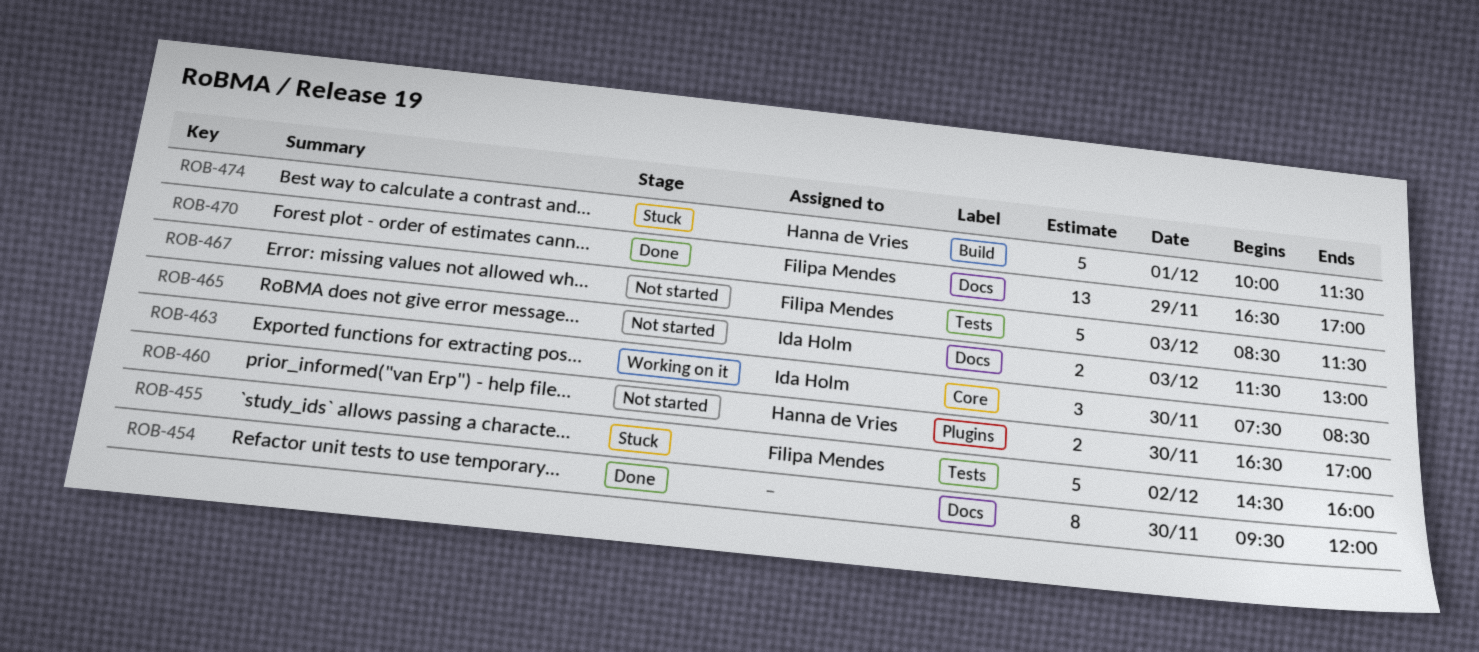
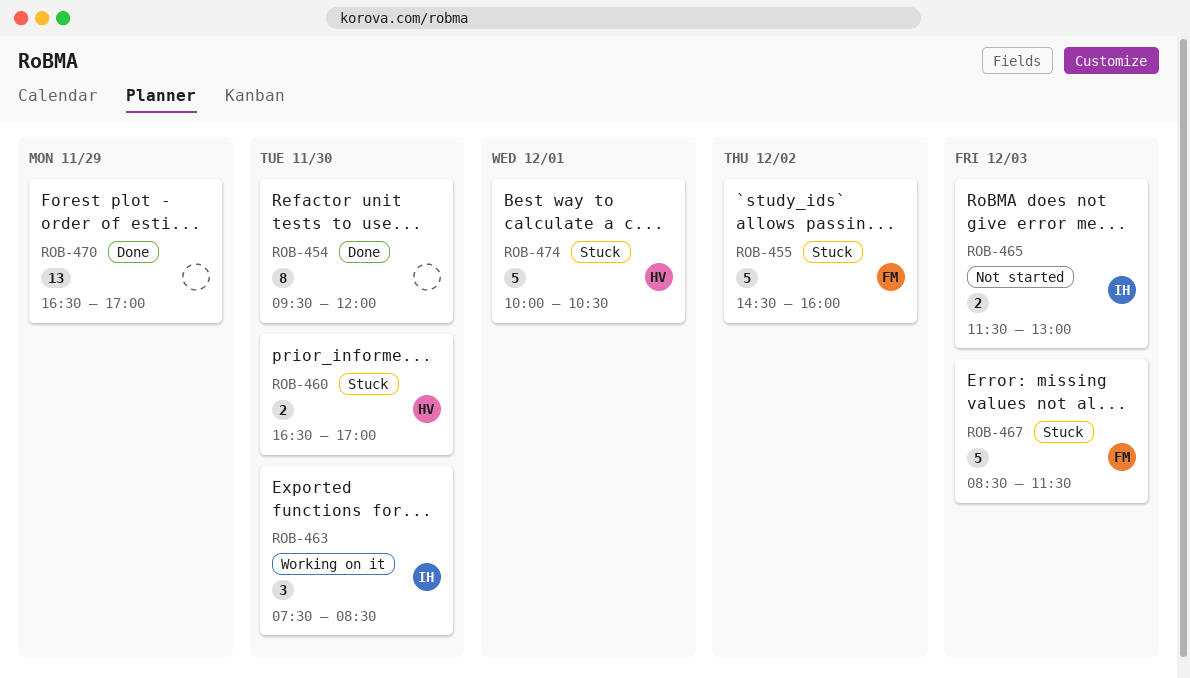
ROB-460, status: Not started -> Stuck
ROB-467, status: Not started -> Stuck
ROB-470, owner: Filipa Mendes -> none
ROB-474, ends: 11:30 -> 10:30

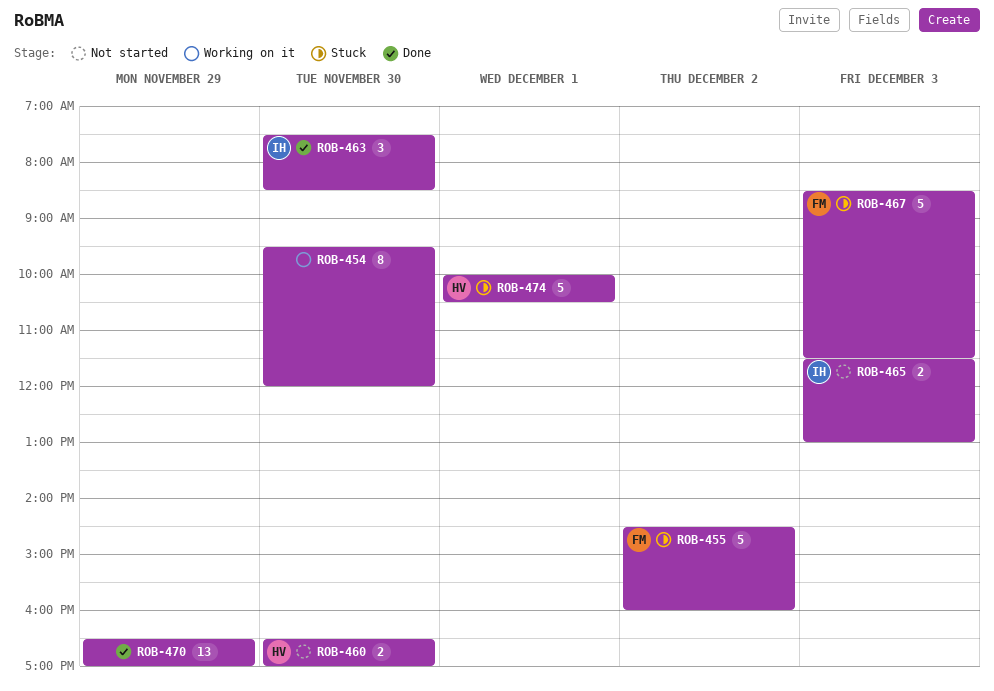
ROB-454, status: Done -> Working on it
ROB-460, status: Stuck -> Not started
ROB-463, status: Working on it -> Done

